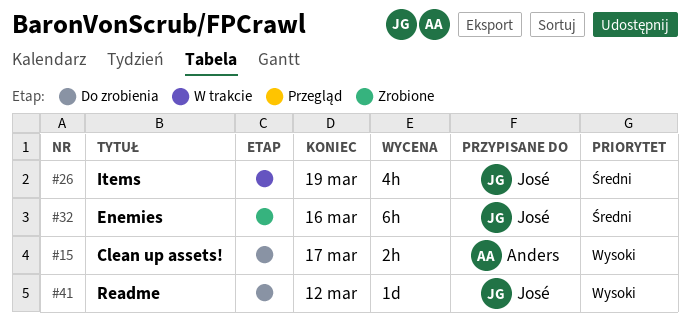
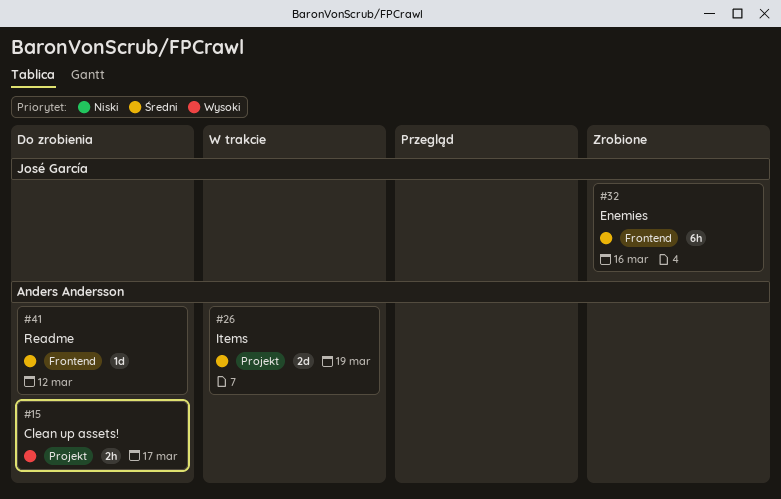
#26, owner: José García -> Anders Andersson
#26, estimate: 4h -> 2d
#41, owner: José García -> Anders Andersson
#41, priority: Wysoki -> Średni

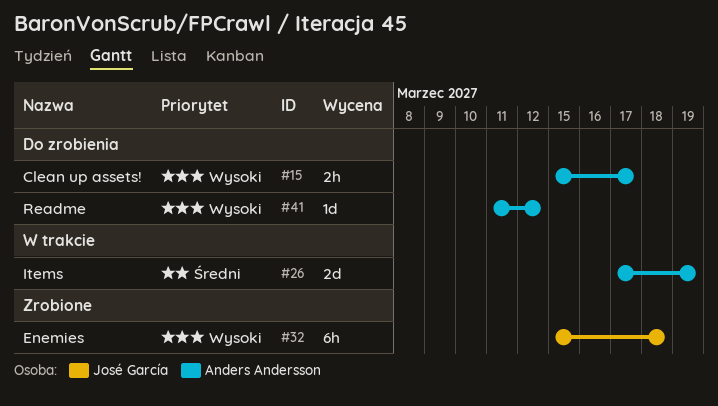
#32, priority: Średni -> Wysoki
#32, due: Mar 16 -> Mar 18
#41, priority: Średni -> Wysoki

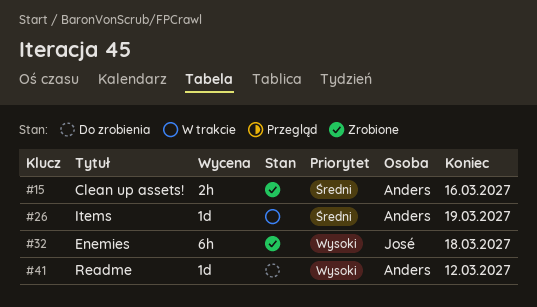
#15, status: Do zrobienia -> Zrobione
#15, priority: Wysoki -> Średni
#15, due: Mar 17 -> Mar 16
#26, estimate: 2d -> 1d

